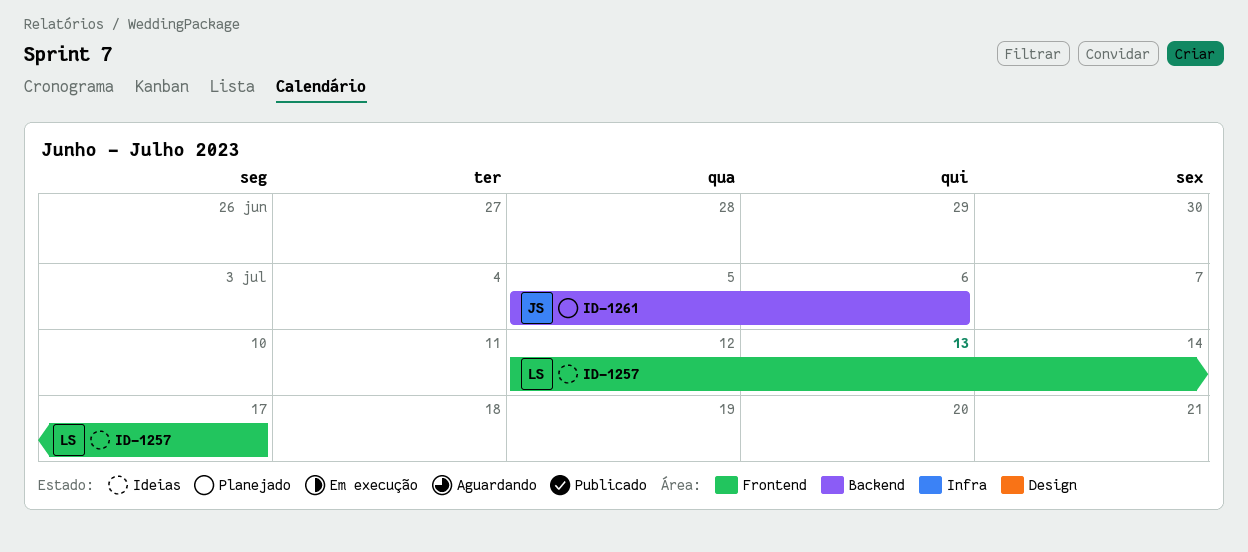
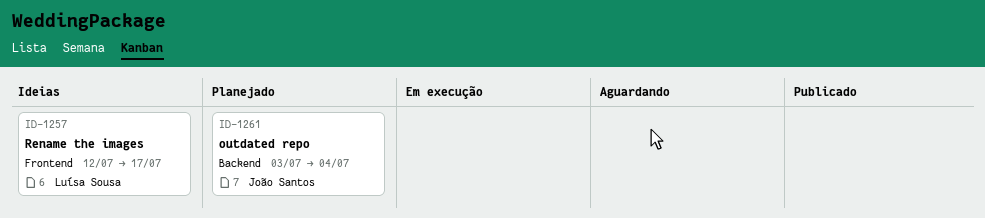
ID-1261, start: Jul 5 -> Jul 3
ID-1261, due: Jul 6 -> Jul 4

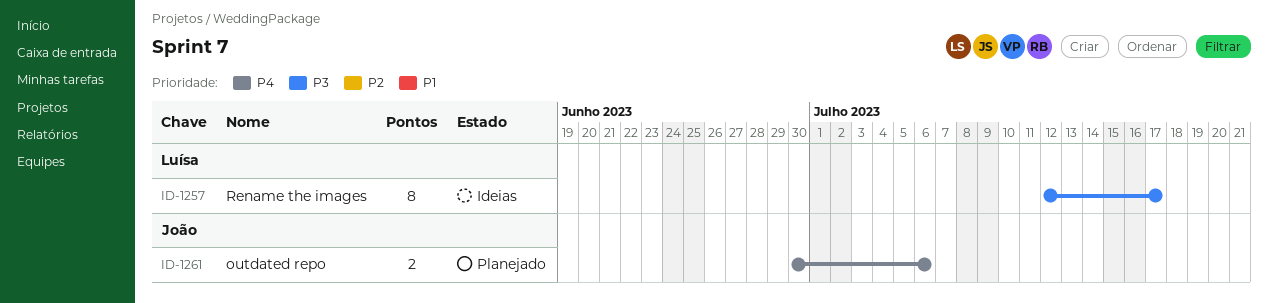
ID-1261, start: Jul 3 -> Jun 30
ID-1261, due: Jul 4 -> Jul 6

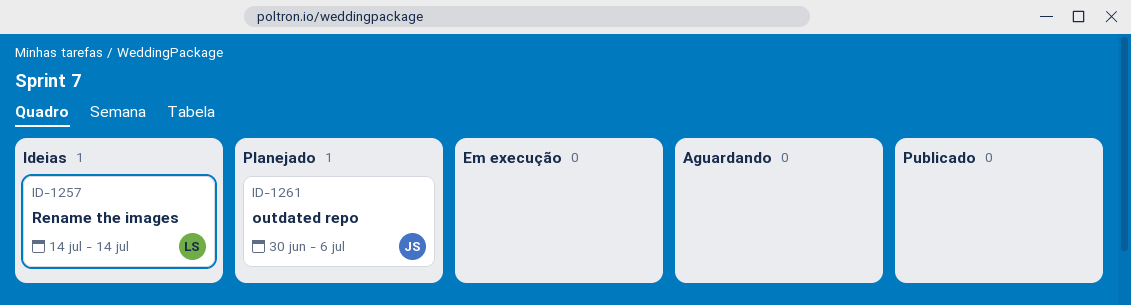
ID-1257, start: Jul 12 -> Jul 14
ID-1257, due: Jul 17 -> Jul 14

